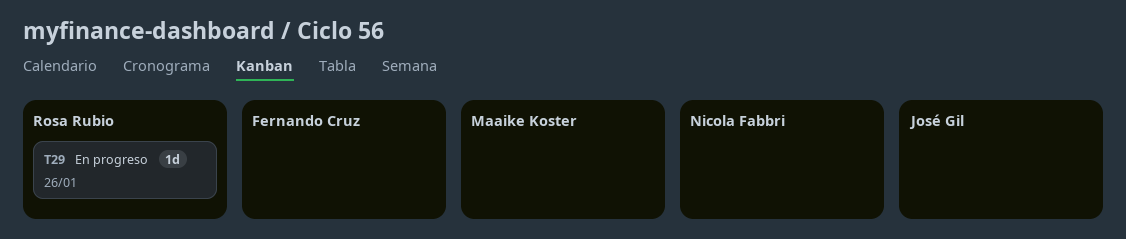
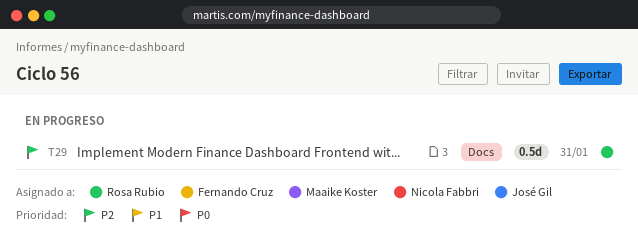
T29, estimate: 1d -> 0.5d
T29, due: Jan 26 -> Jan 31

